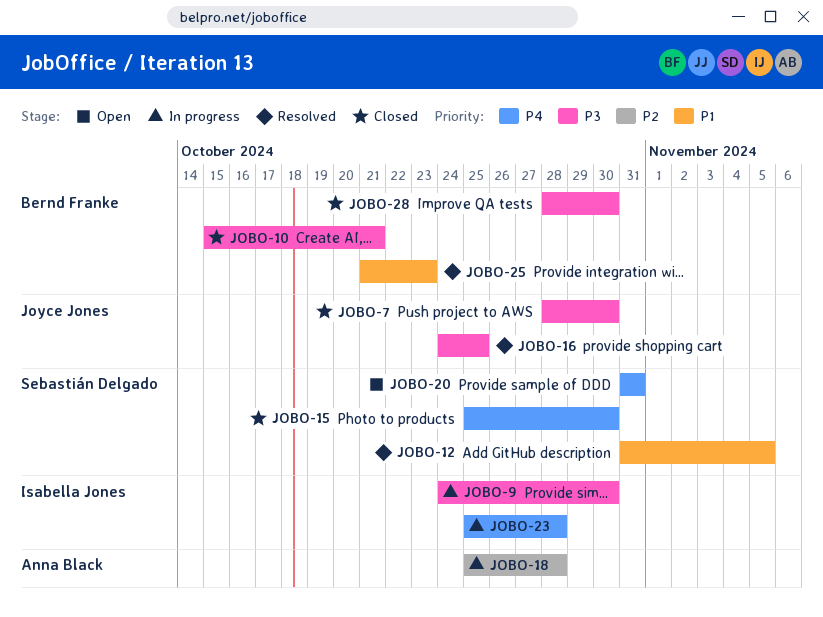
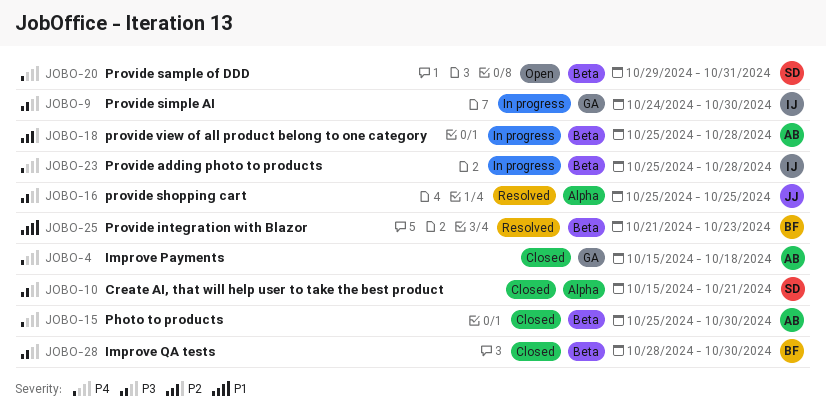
JOBO-4: none -> present
JOBO-7: present -> none
JOBO-10, owner: Bernd Franke -> Sebastián Delgado
JOBO-12: present -> none
JOBO-15, owner: Sebastián Delgado -> Anna Black
JOBO-16, start: Oct 24 -> Oct 25
JOBO-20, start: Oct 31 -> Oct 29

